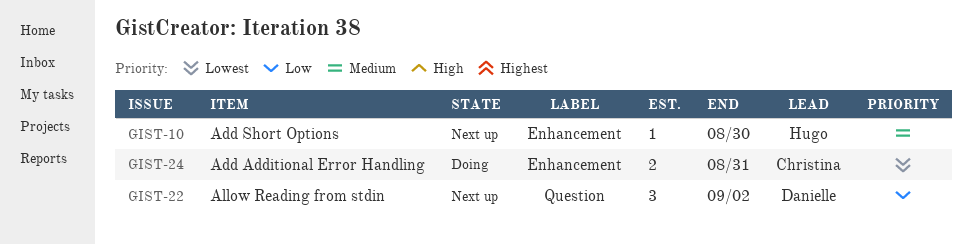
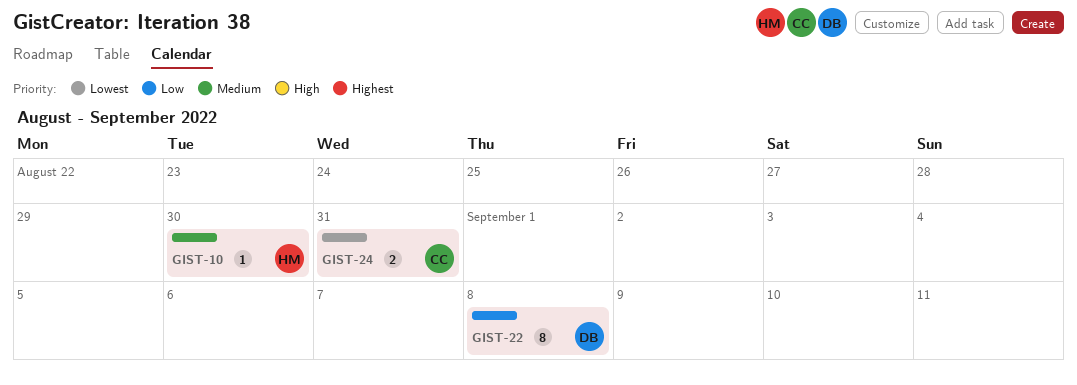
GIST-22, estimate: 3 -> 8
GIST-22, due: Sep 2 -> Sep 8

